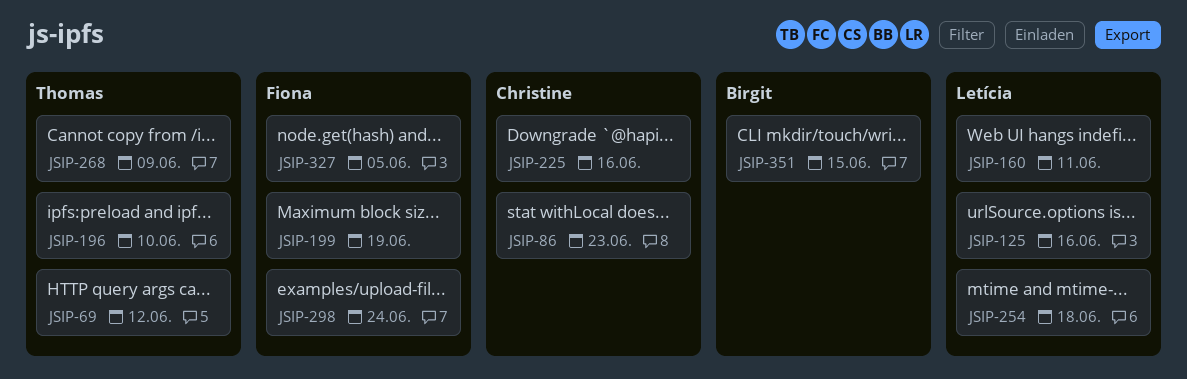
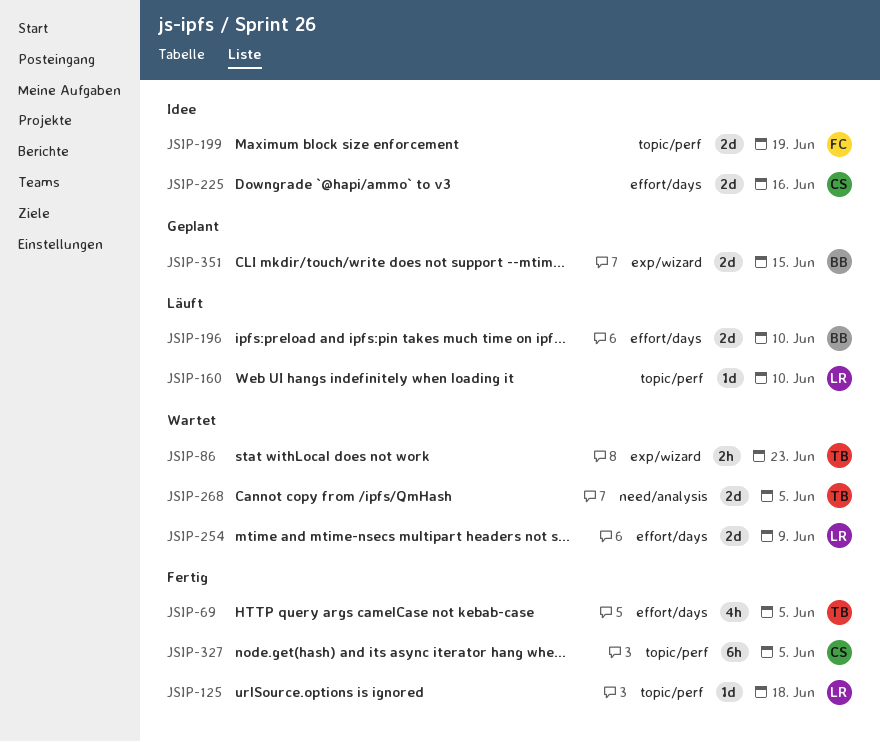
JSIP-69, due: Jun 12 -> Jun 5
JSIP-86, owner: Christine -> Thomas
JSIP-125, due: Jun 16 -> Jun 18
JSIP-160, due: Jun 11 -> Jun 10
JSIP-196, owner: Thomas -> Birgit
JSIP-254, due: Jun 18 -> Jun 9
JSIP-268, due: Jun 9 -> Jun 5
JSIP-298: present -> none
JSIP-327, owner: Fiona -> Christine

